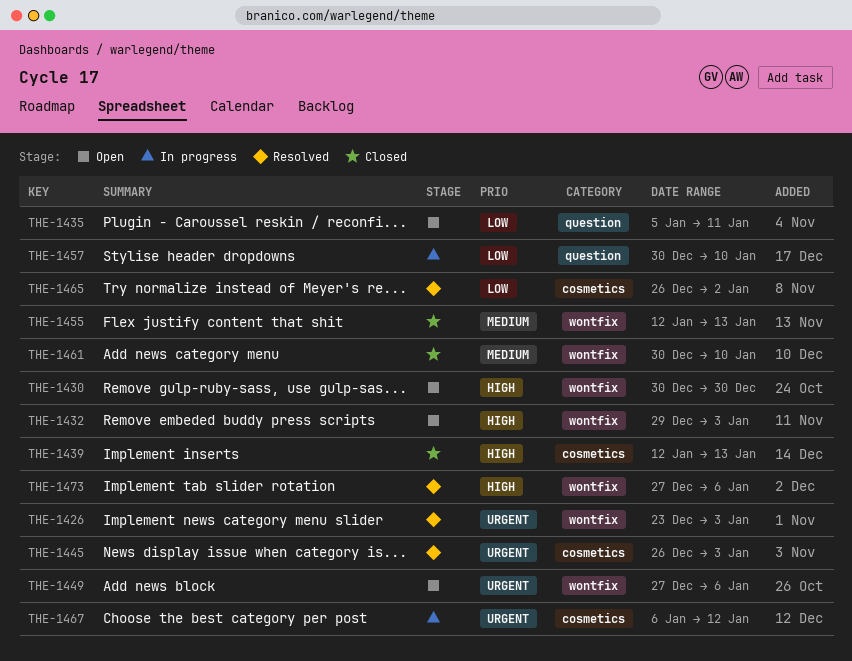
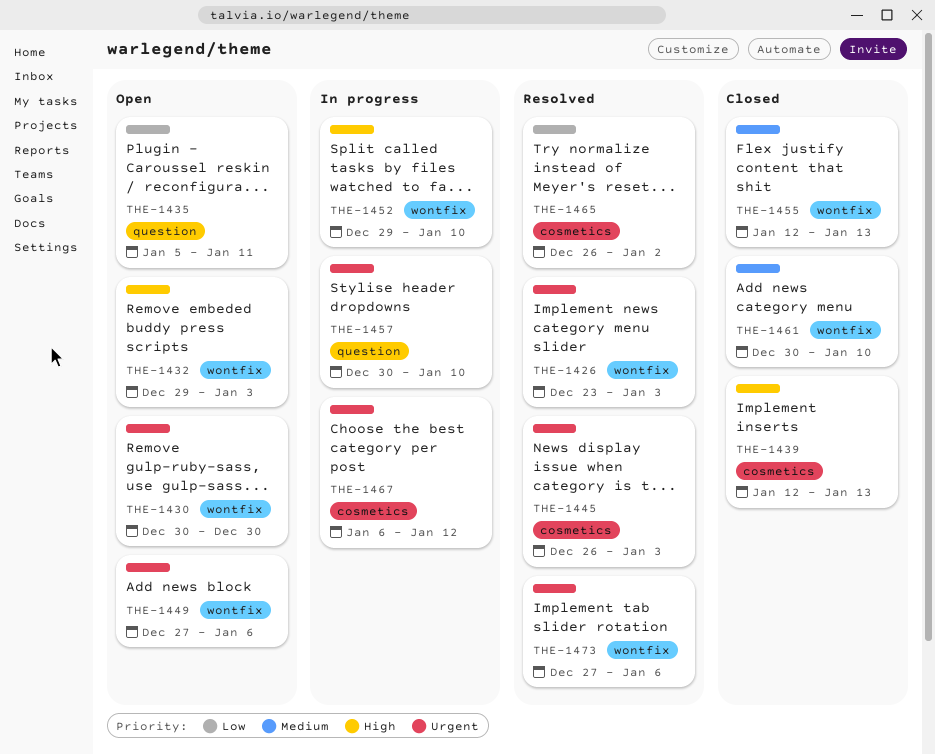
THE-1430, priority: High -> Urgent
THE-1452: none -> present
THE-1457, priority: Low -> Urgent
THE-1473, priority: High -> Urgent

